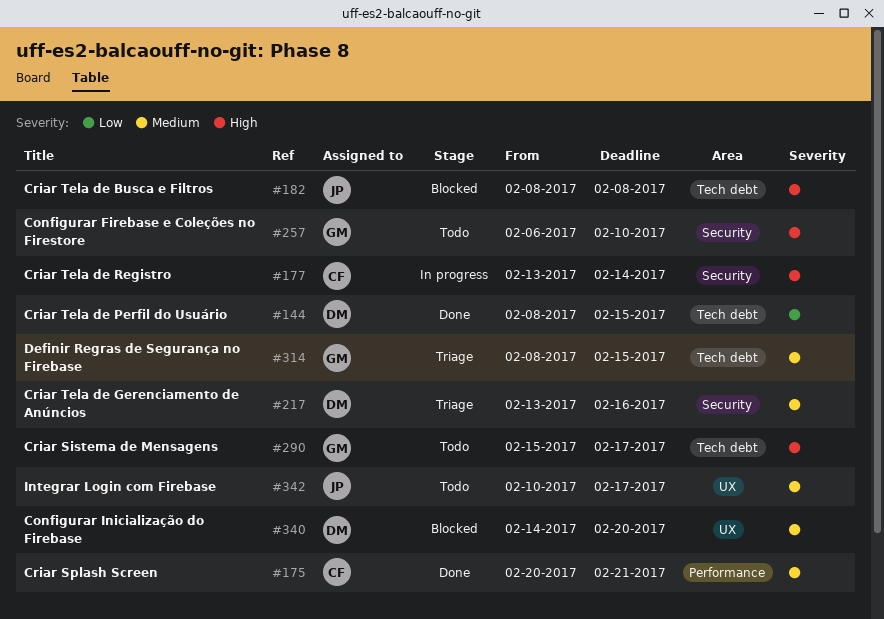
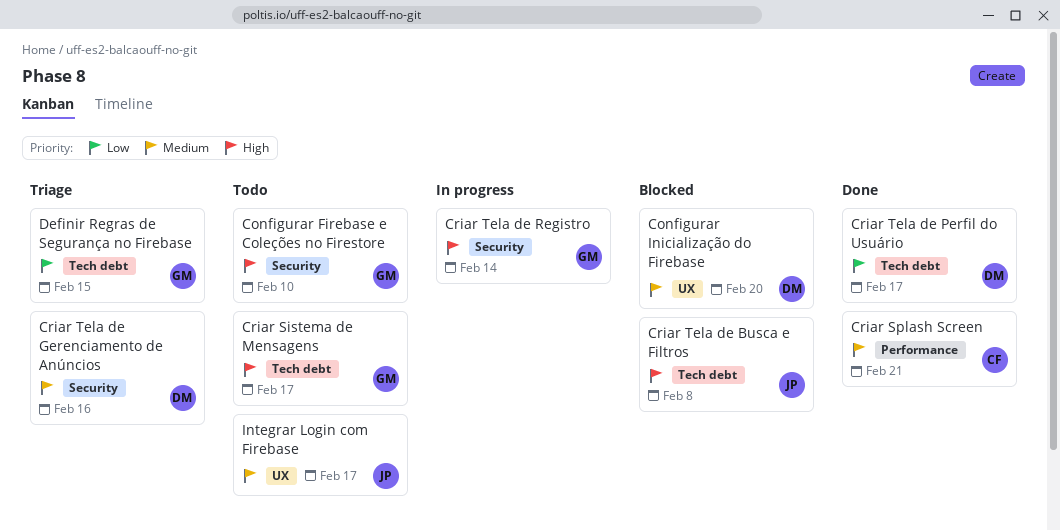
Criar Tela de Perfil do Usuário, due: Feb 15 -> Feb 17
Criar Tela de Registro, owner: CF -> GM
Definir Regras de Segurança no Firebase, priority: Medium -> Low

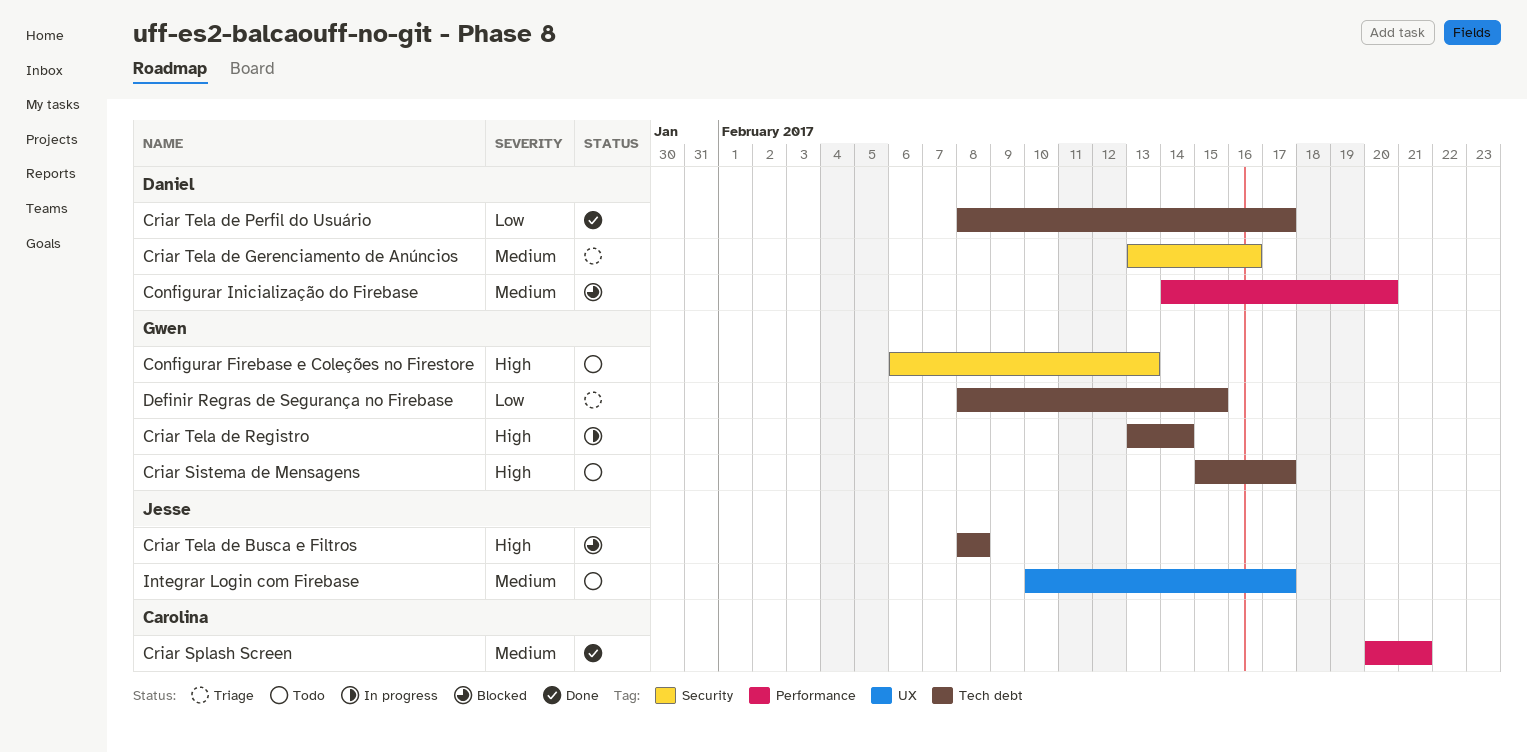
Configurar Firebase e Coleções no Firestore, due: Feb 10 -> Feb 13
Configurar Inicialização do Firebase, label: UX -> Performance
Criar Tela de Registro, label: Security -> Tech debt

